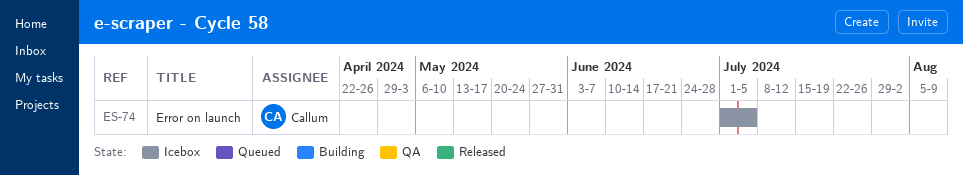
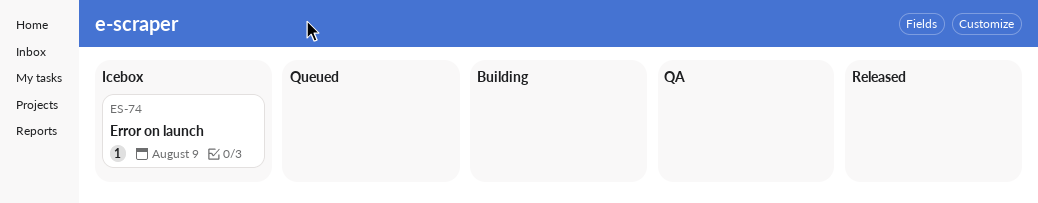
ES-74, due: Jul 5 -> Aug 9

